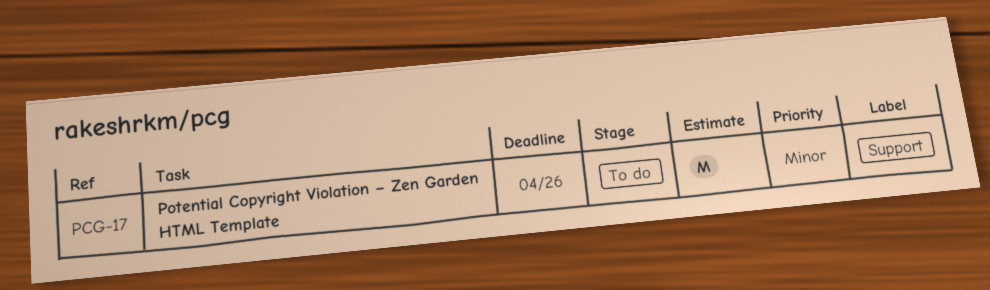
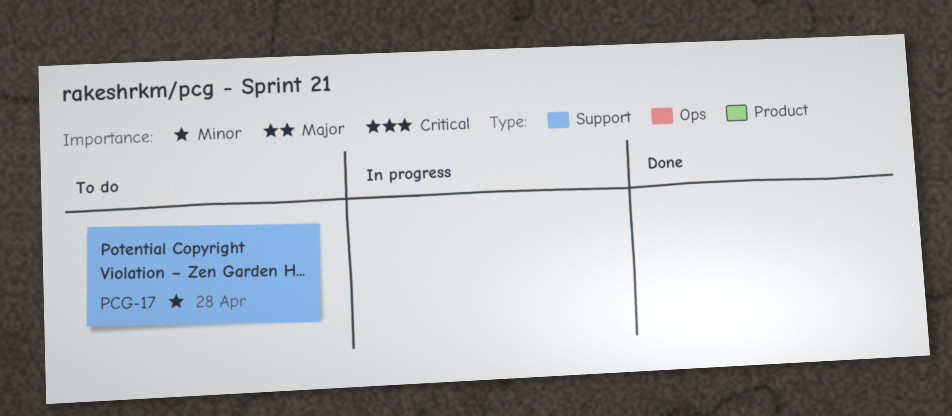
PCG-17, due: Apr 26 -> Apr 28

